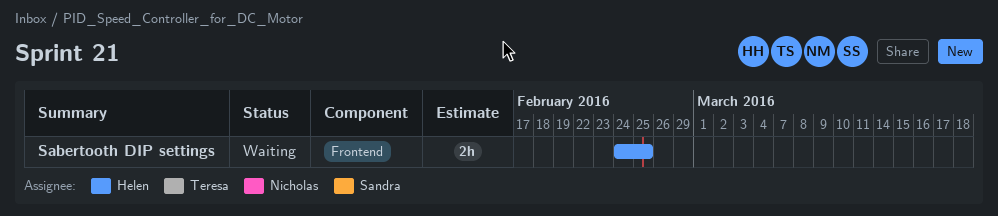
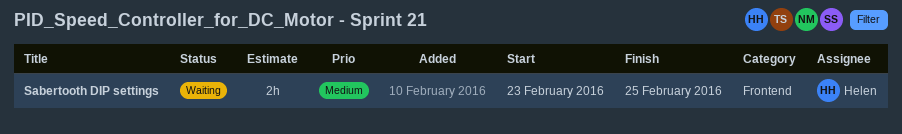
Sabertooth DIP settings, start: Feb 24 -> Feb 23

